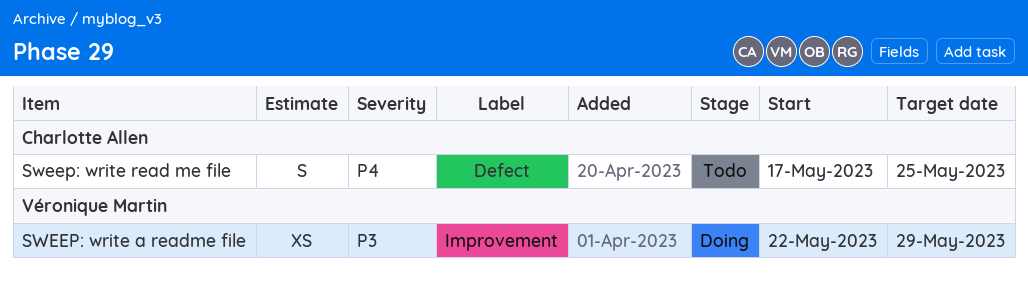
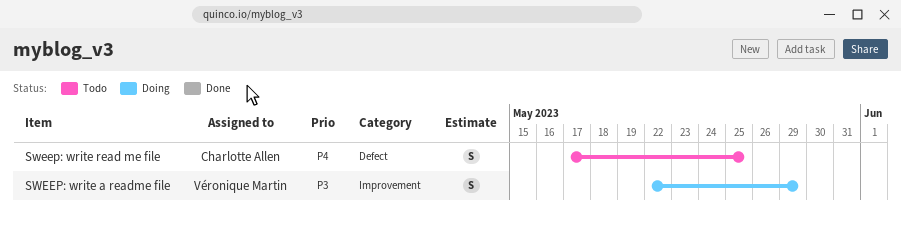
SWEEP: write a readme file, estimate: XS -> S

